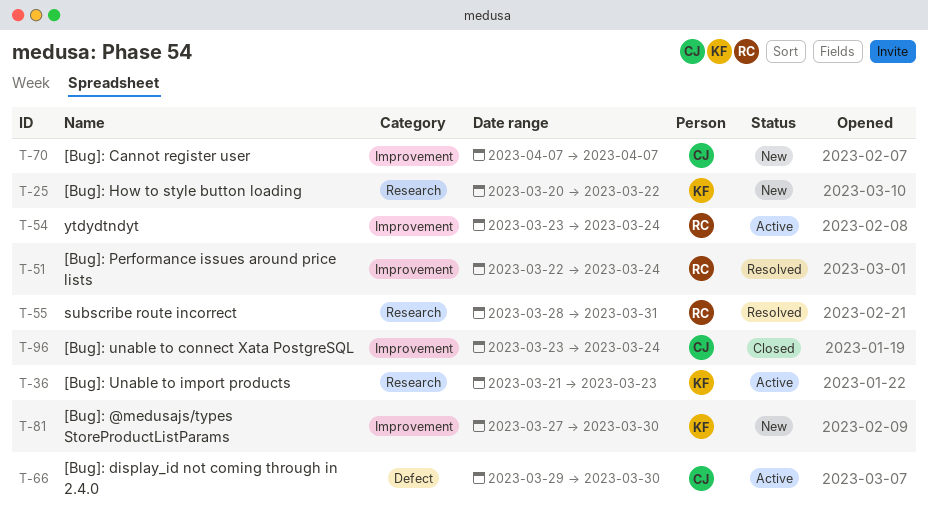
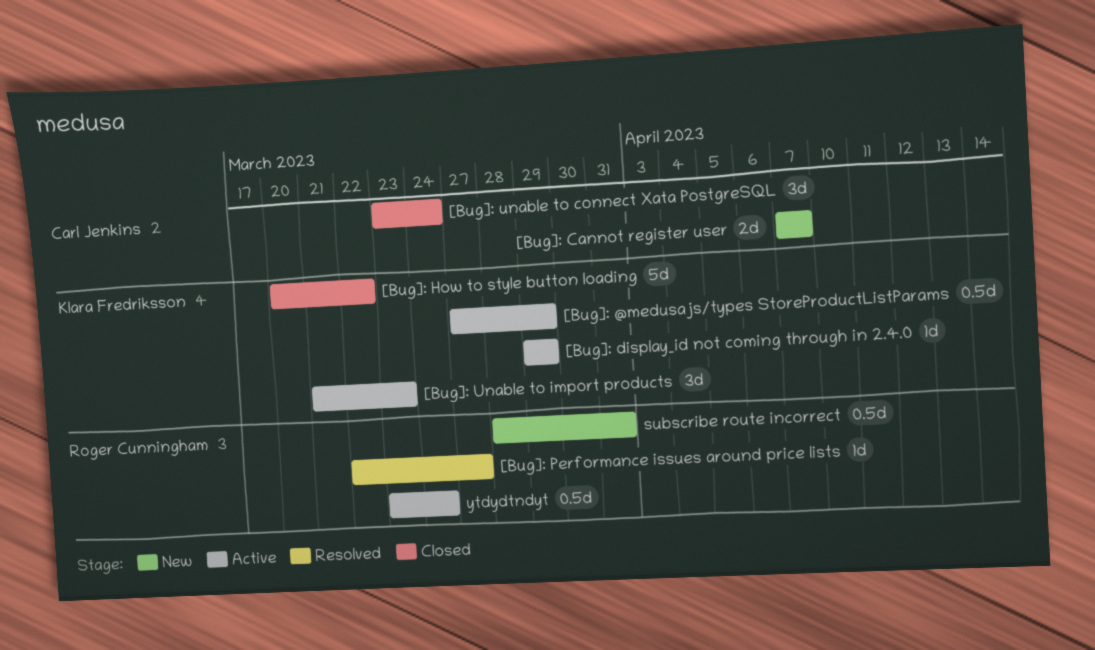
[Bug]: @medusajs/types StoreProductListParams, status: New -> Active
[Bug]: @medusajs/types StoreProductListParams, due: Mar 30 -> Mar 29
[Bug]: display_id not coming through in 2.4.0, owner: Carl Jenkins -> Klara Fredriksson
[Bug]: display_id not coming through in 2.4.0, due: Mar 30 -> Mar 29
[Bug]: How to style button loading, status: New -> Closed
[Bug]: Performance issues around price lists, due: Mar 24 -> Mar 27
subscribe route incorrect, status: Resolved -> New

